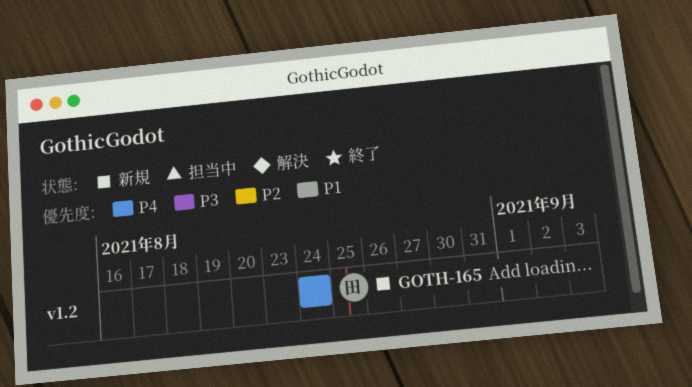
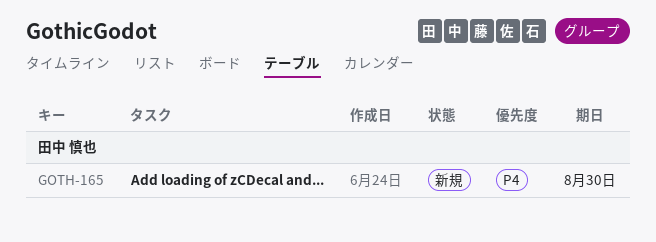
GOTH-165, due: Aug 24 -> Aug 30

